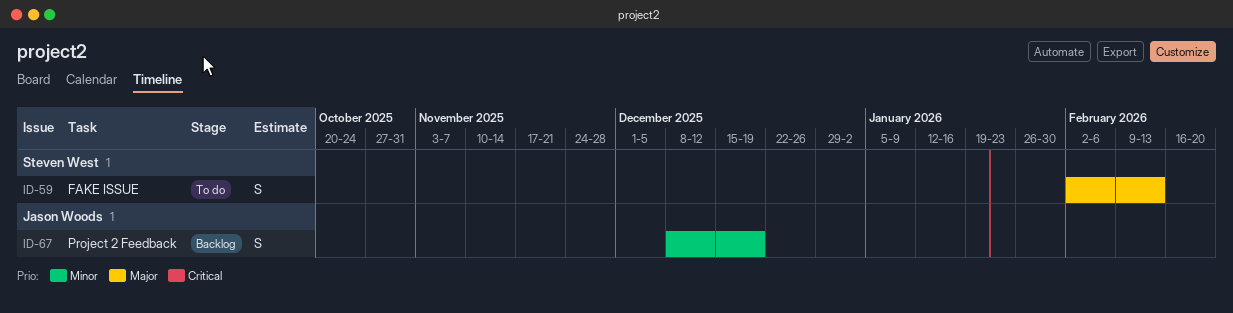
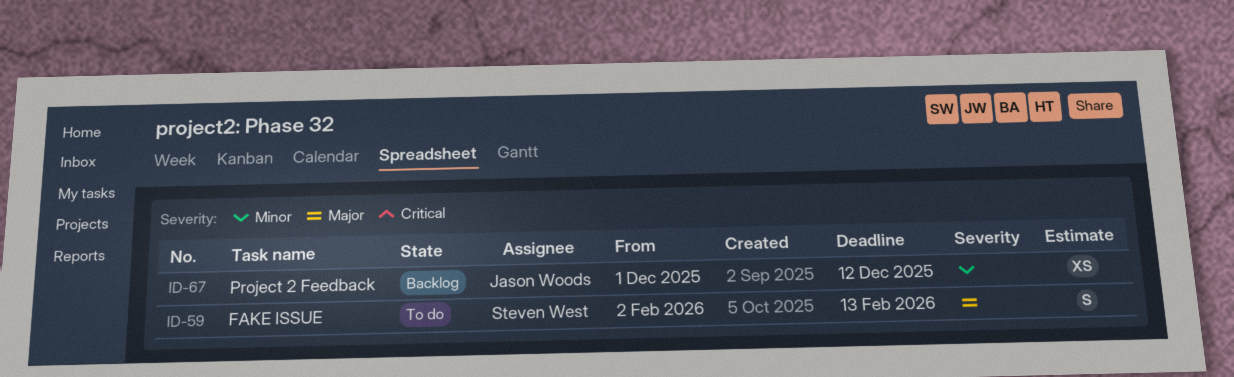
ID-67, estimate: S -> XS
ID-67, start: Dec 8 -> Dec 1
ID-67, due: Dec 19 -> Dec 12

